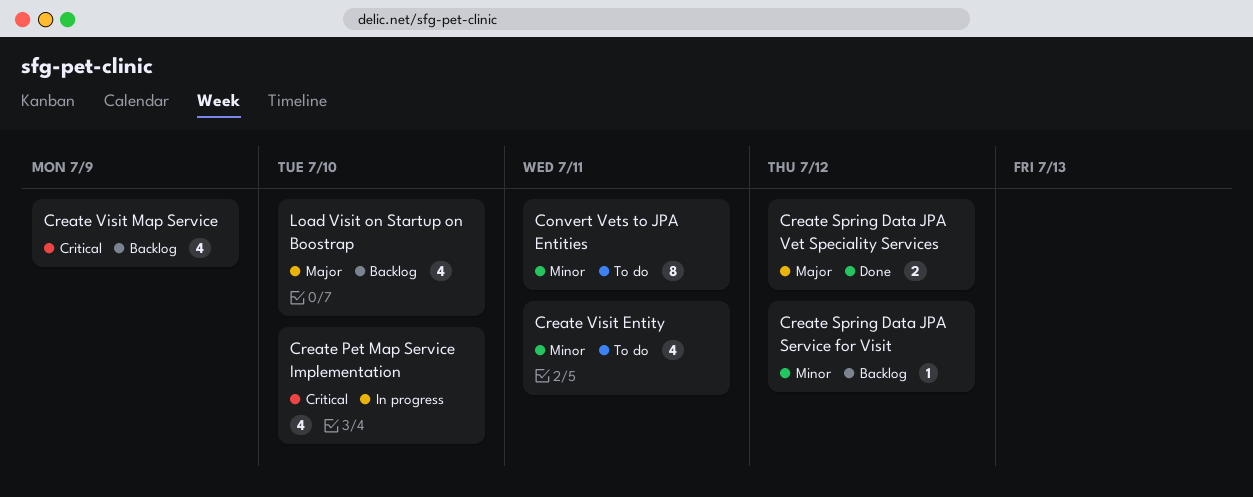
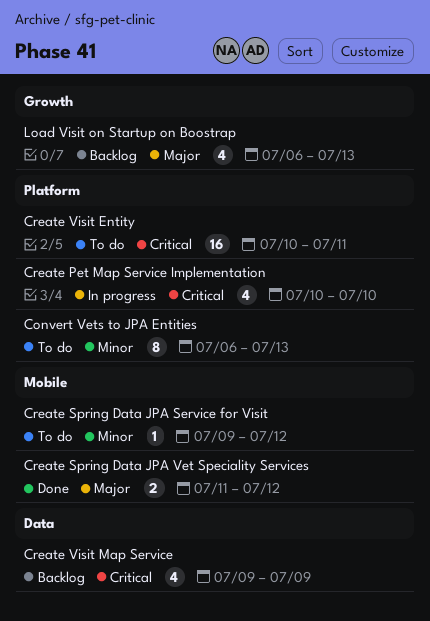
Convert Vets to JPA Entities, due: Jul 11 -> Jul 13
Create Spring Data JPA Service for Visit, status: Backlog -> To do
Create Visit Entity, priority: Minor -> Critical
Create Visit Entity, estimate: 4 -> 16
Load Visit on Startup on Boostrap, due: Jul 10 -> Jul 13

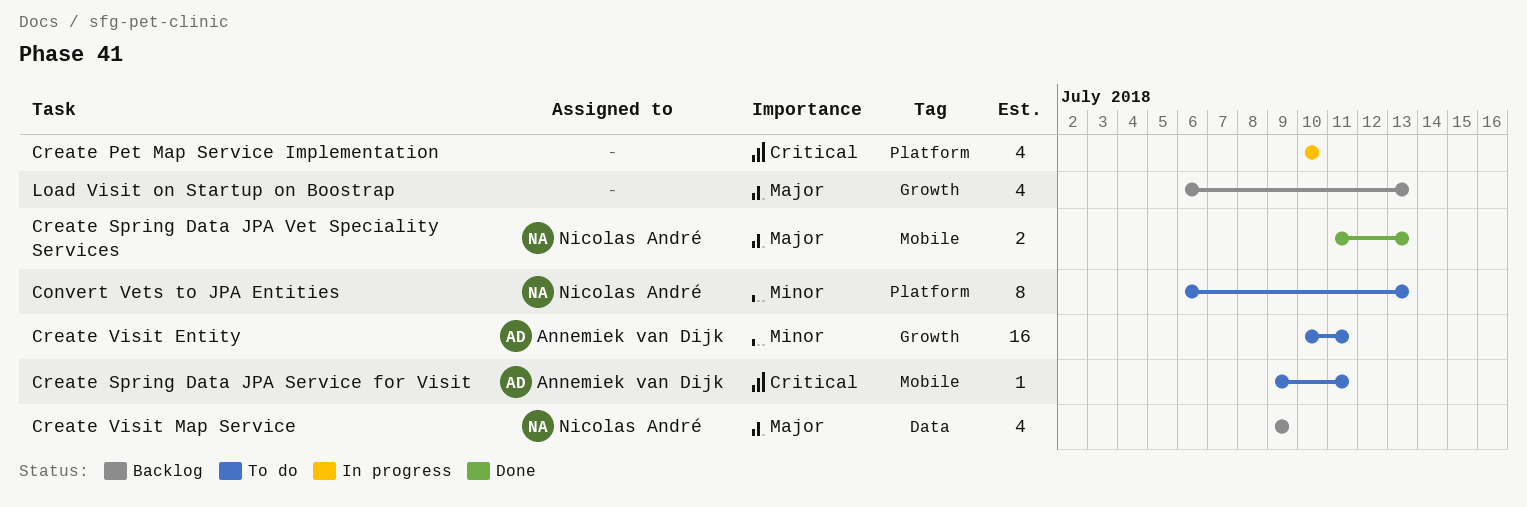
Create Spring Data JPA Service for Visit, priority: Minor -> Critical
Create Spring Data JPA Service for Visit, due: Jul 12 -> Jul 11
Create Spring Data JPA Vet Speciality Services, due: Jul 12 -> Jul 13
Create Visit Entity, priority: Critical -> Minor
Create Visit Entity, label: Platform -> Growth
Create Visit Map Service, priority: Critical -> Major

